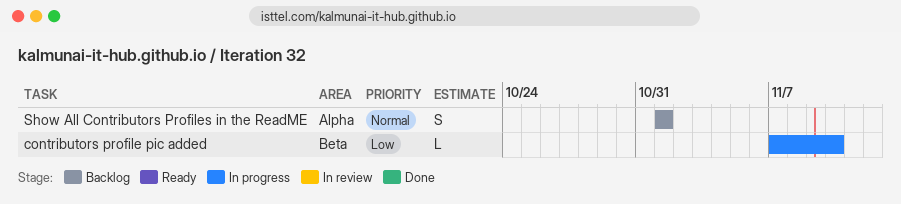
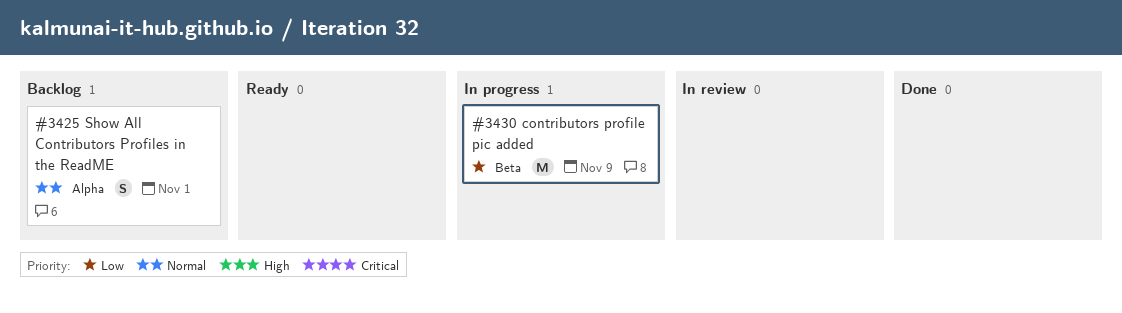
contributors profile pic added, estimate: L -> M
contributors profile pic added, due: Nov 10 -> Nov 9

